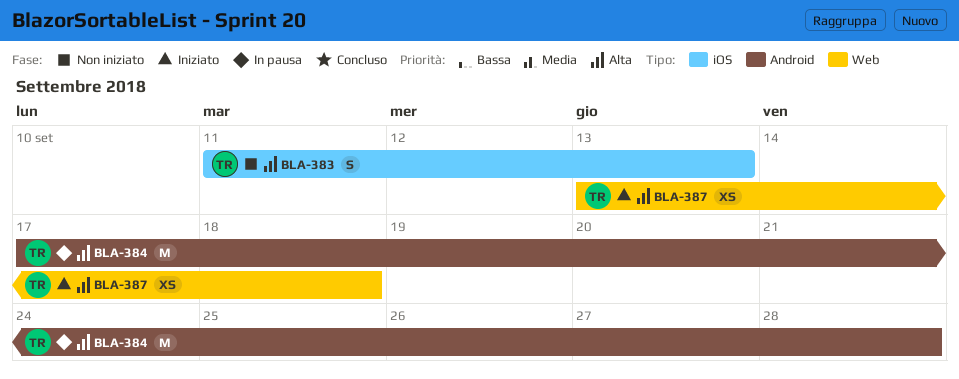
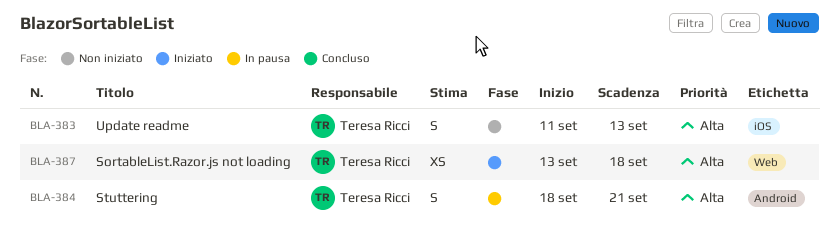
BLA-384, estimate: M -> S
BLA-384, start: Sep 17 -> Sep 18
BLA-384, due: Sep 28 -> Sep 21

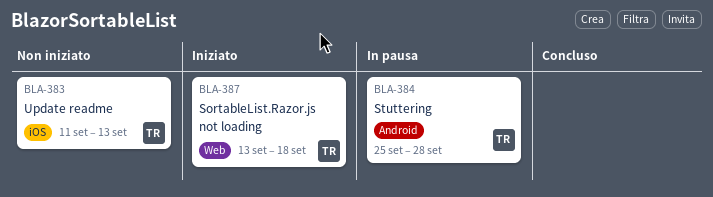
BLA-384, start: Sep 18 -> Sep 25
BLA-384, due: Sep 21 -> Sep 28

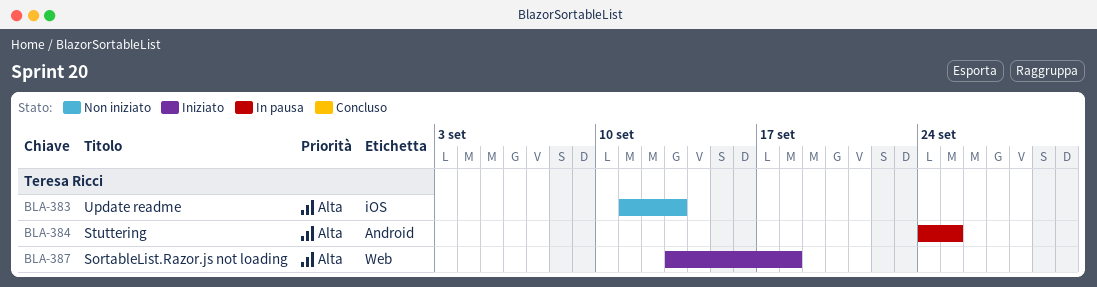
BLA-384, start: Sep 25 -> Sep 24
BLA-384, due: Sep 28 -> Sep 25

